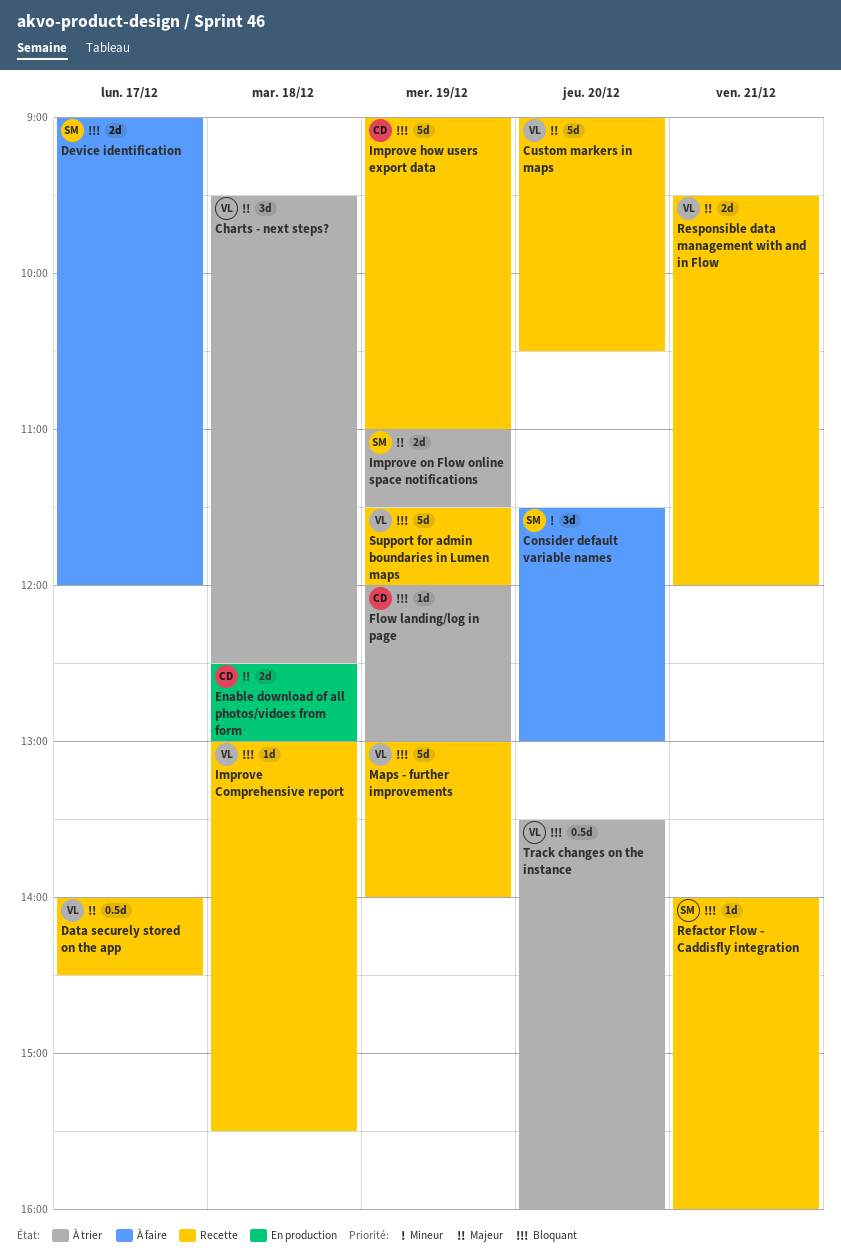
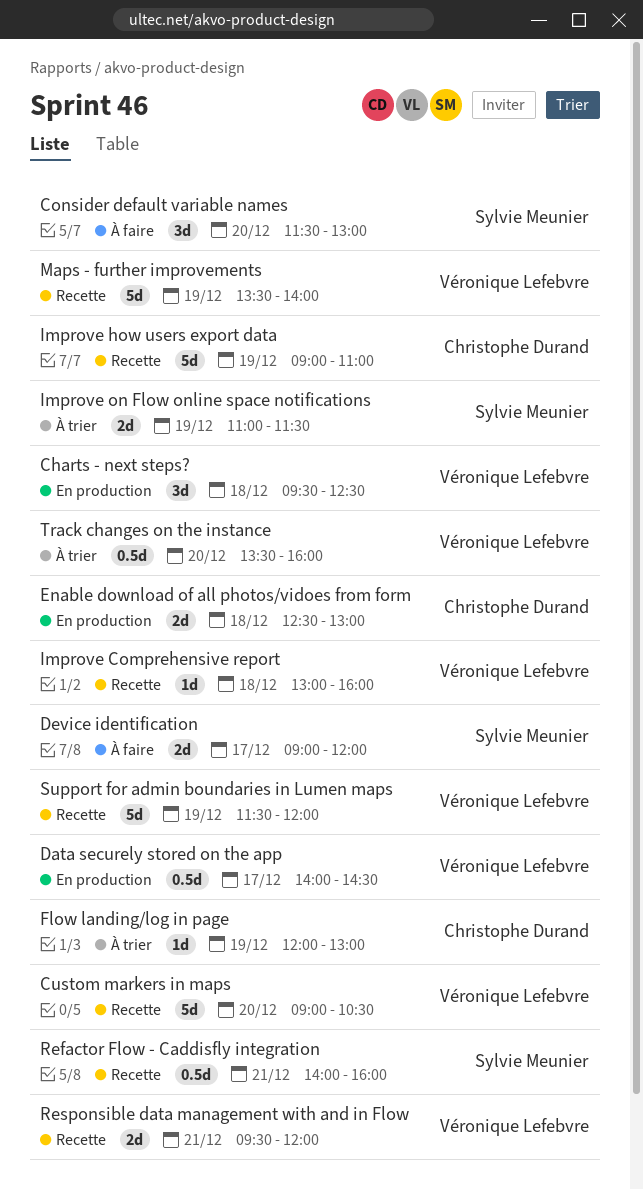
Charts - next steps?, status: À trier -> En production
Data securely stored on the app, status: Recette -> En production
Improve Comprehensive report, ends: 15:30 -> 16:00
Maps - further improvements, begins: 13:00 -> 13:30
Refactor Flow - Caddisfly integration, estimate: 1d -> 0.5d

